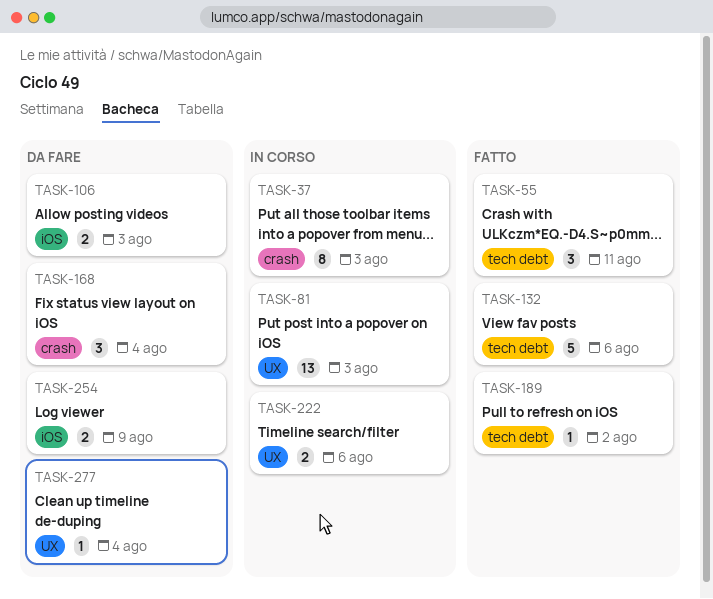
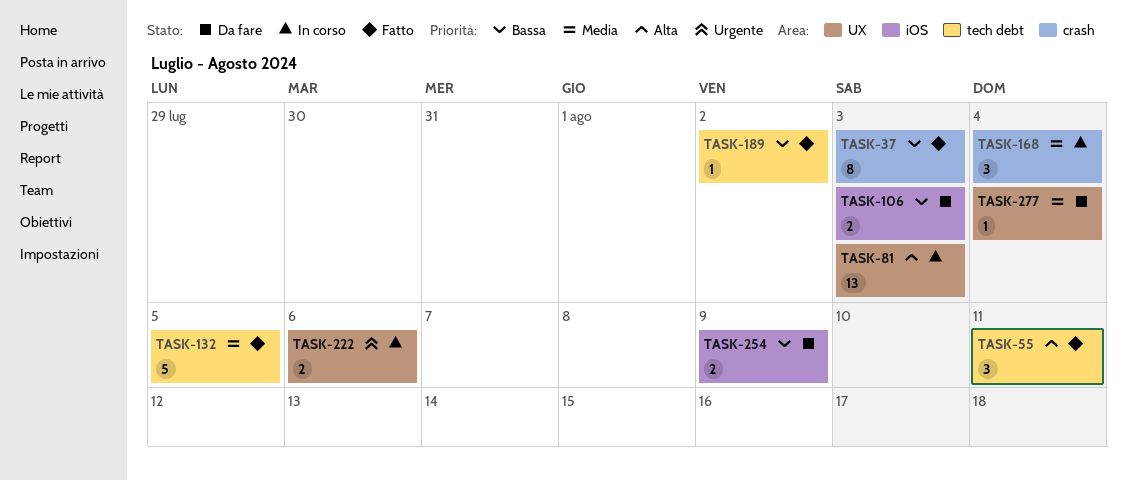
TASK-37, status: In corso -> Fatto
TASK-132, due: Aug 6 -> Aug 5
TASK-168, status: Da fare -> In corso

